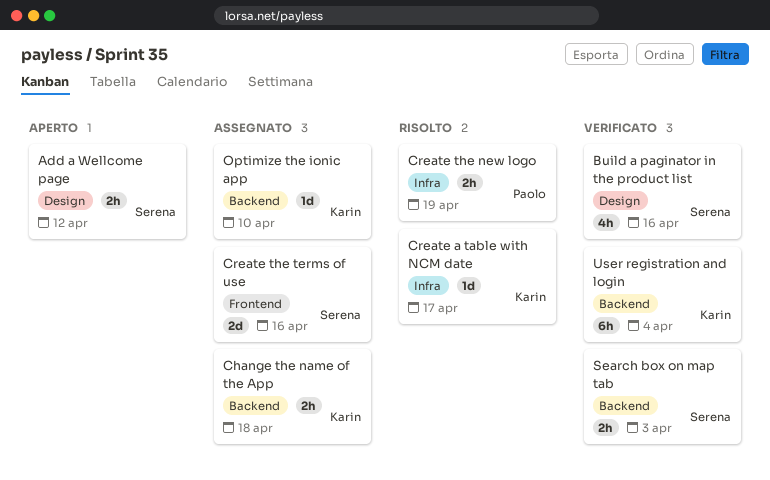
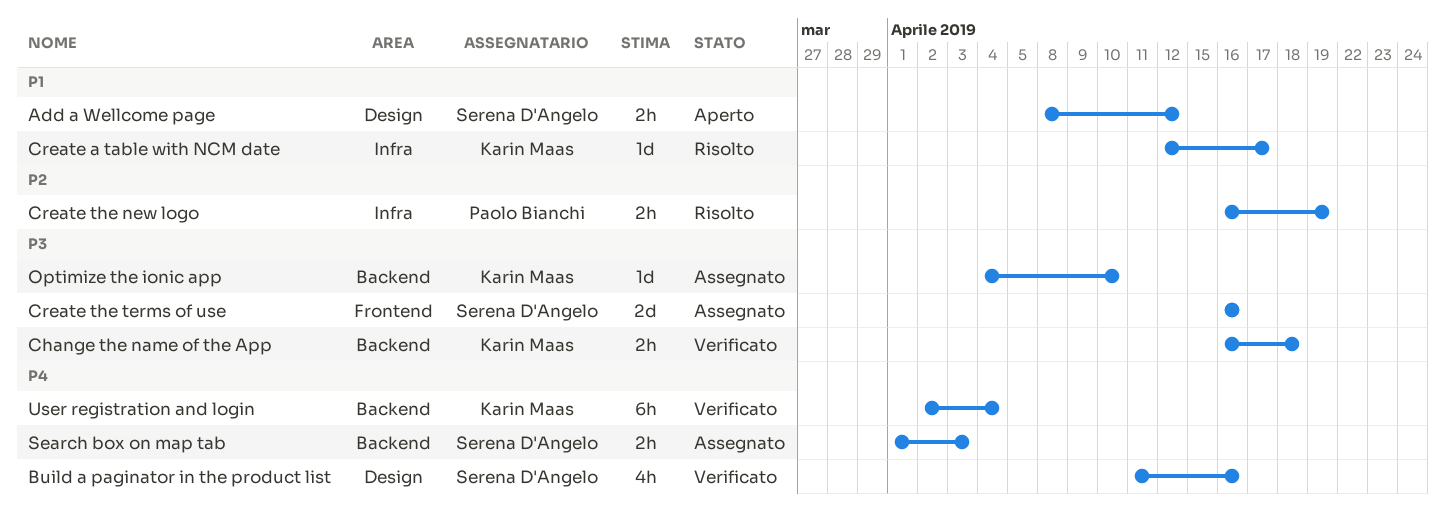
Change the name of the App, status: Assegnato -> Verificato
Search box on map tab, status: Verificato -> Assegnato

